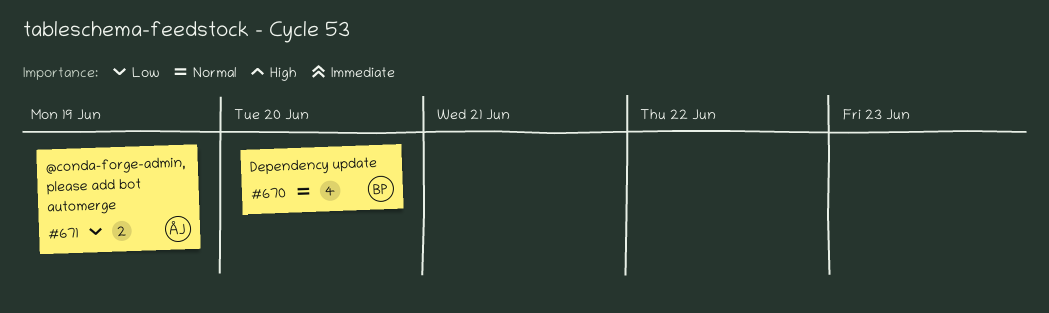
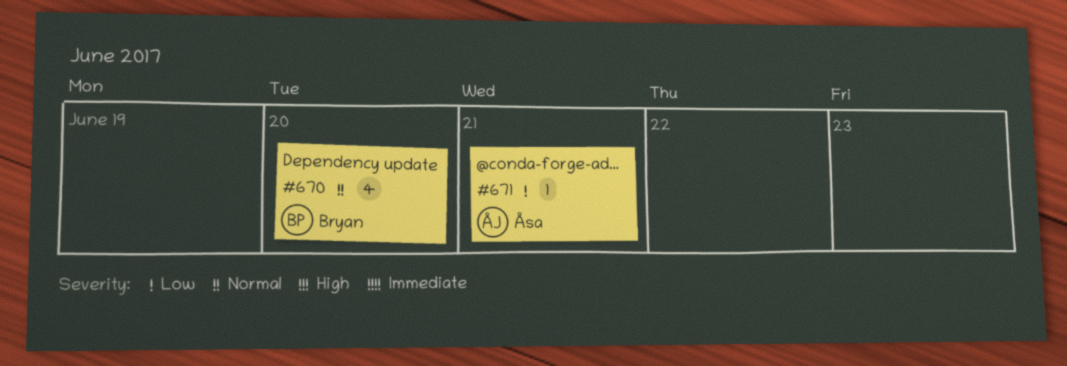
#671, estimate: 2 -> 1
#671, due: Jun 19 -> Jun 21

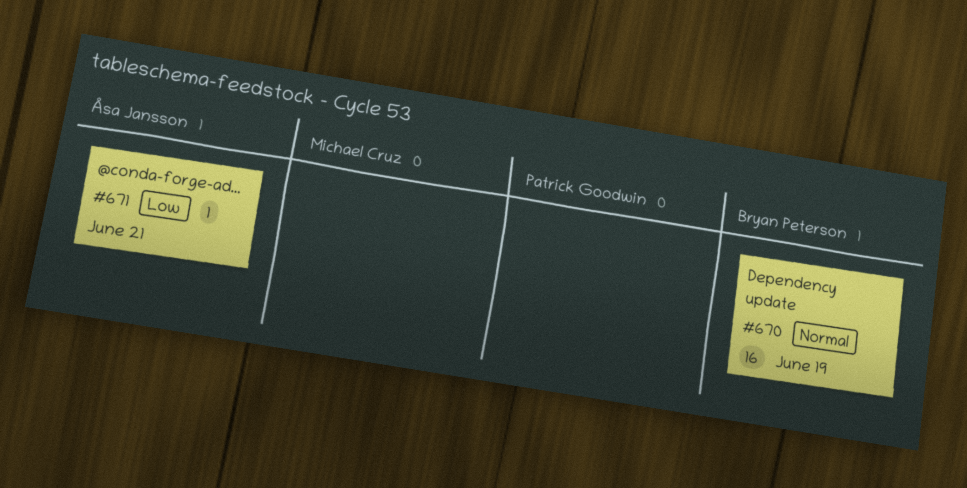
#670, estimate: 4 -> 16
#670, due: Jun 20 -> Jun 19

